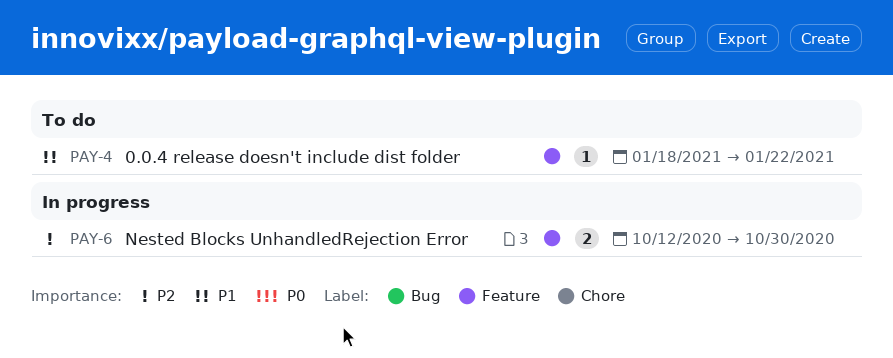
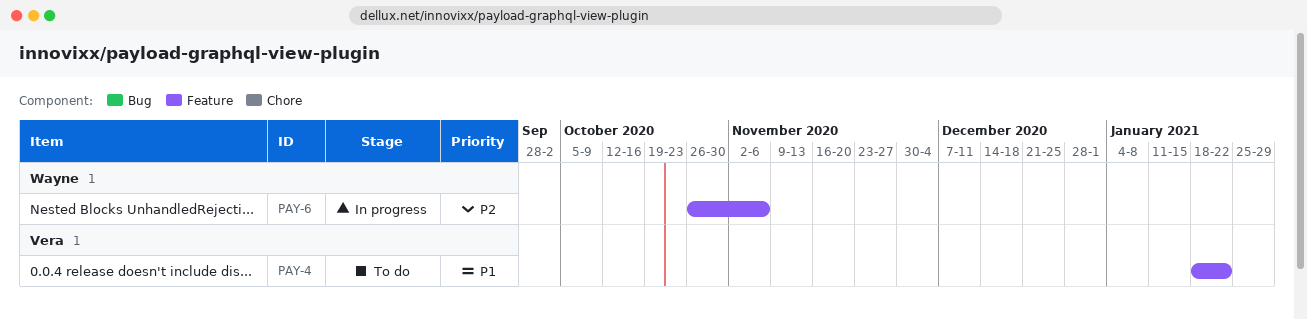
PAY-6, start: Oct 12 -> Oct 26
PAY-6, due: Oct 30 -> Nov 6

